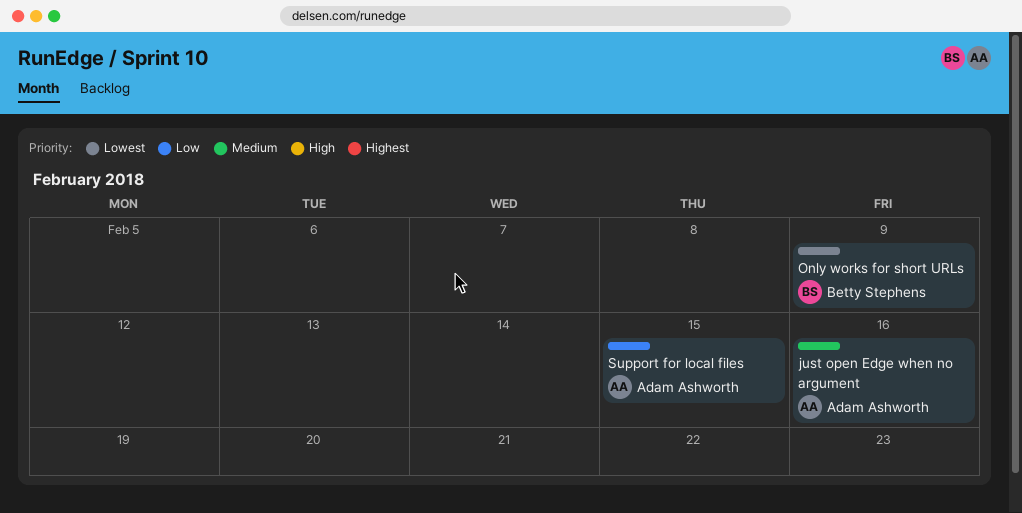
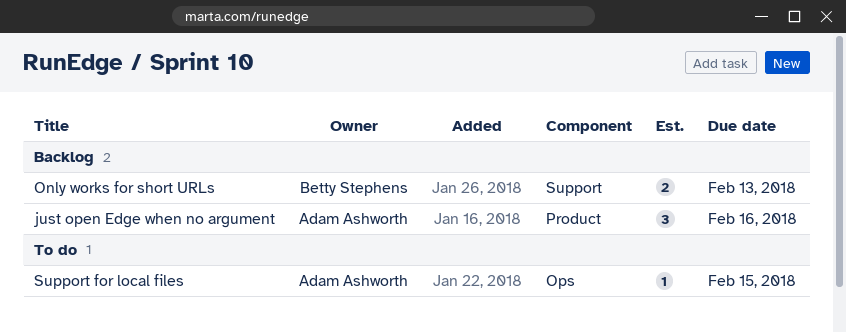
Only works for short URLs, due: Feb 9 -> Feb 13

